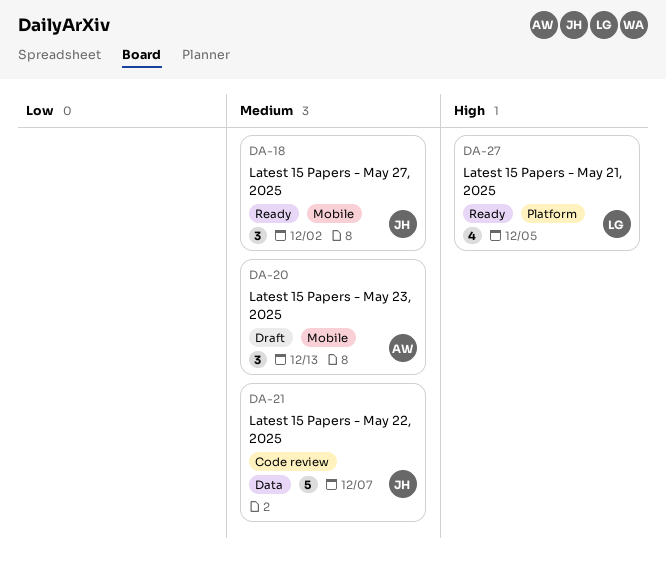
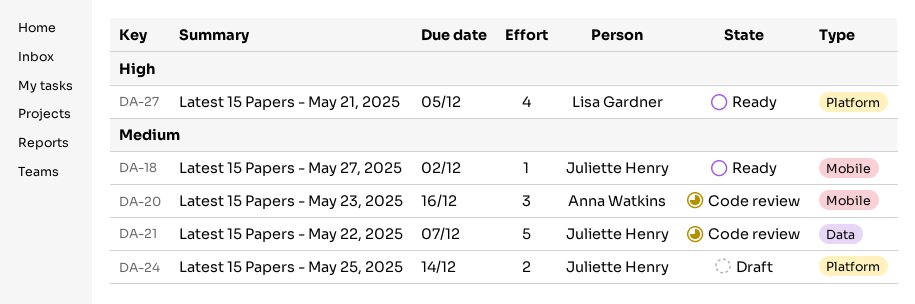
DA-18, estimate: 3 -> 1
DA-20, status: Draft -> Code review
DA-20, due: Dec 13 -> Dec 16
DA-24: none -> present

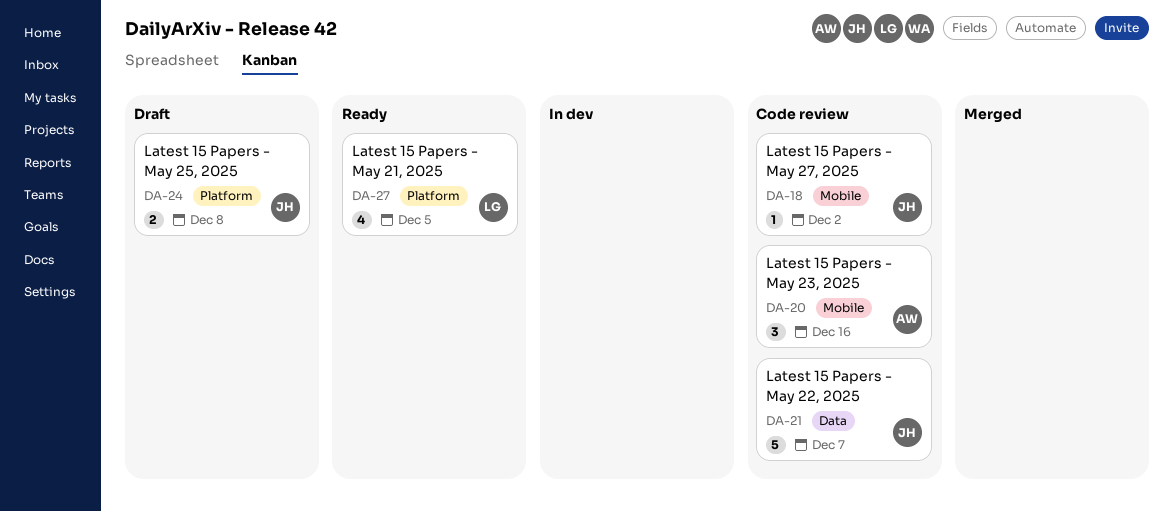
DA-18, status: Ready -> Code review
DA-24, due: Dec 14 -> Dec 8

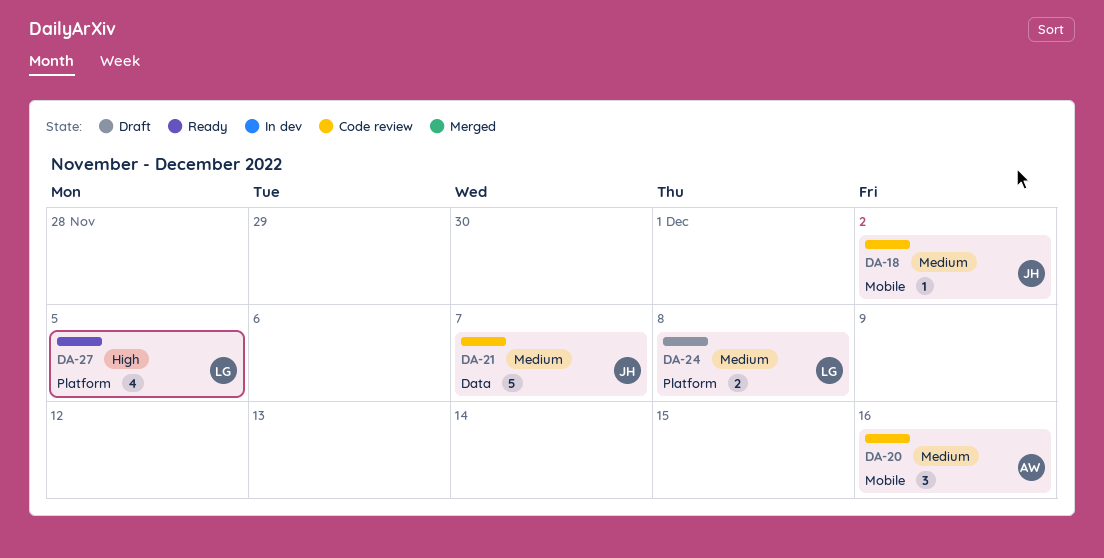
DA-24, owner: JH -> LG

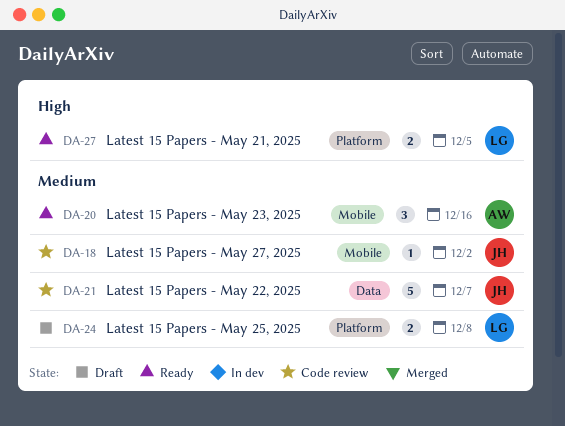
DA-20, status: Code review -> Ready
DA-27, estimate: 4 -> 2

